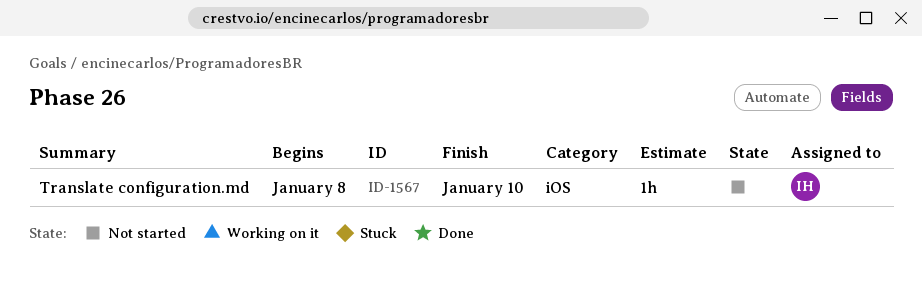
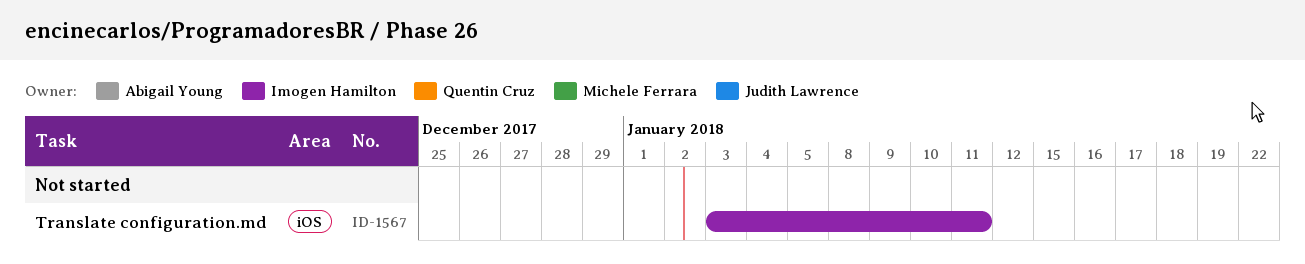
ID-1567, start: Jan 8 -> Jan 3
ID-1567, due: Jan 10 -> Jan 11

